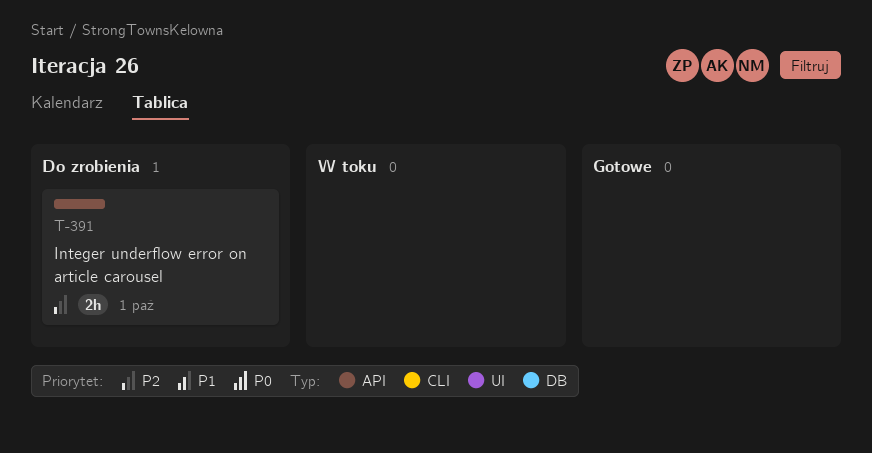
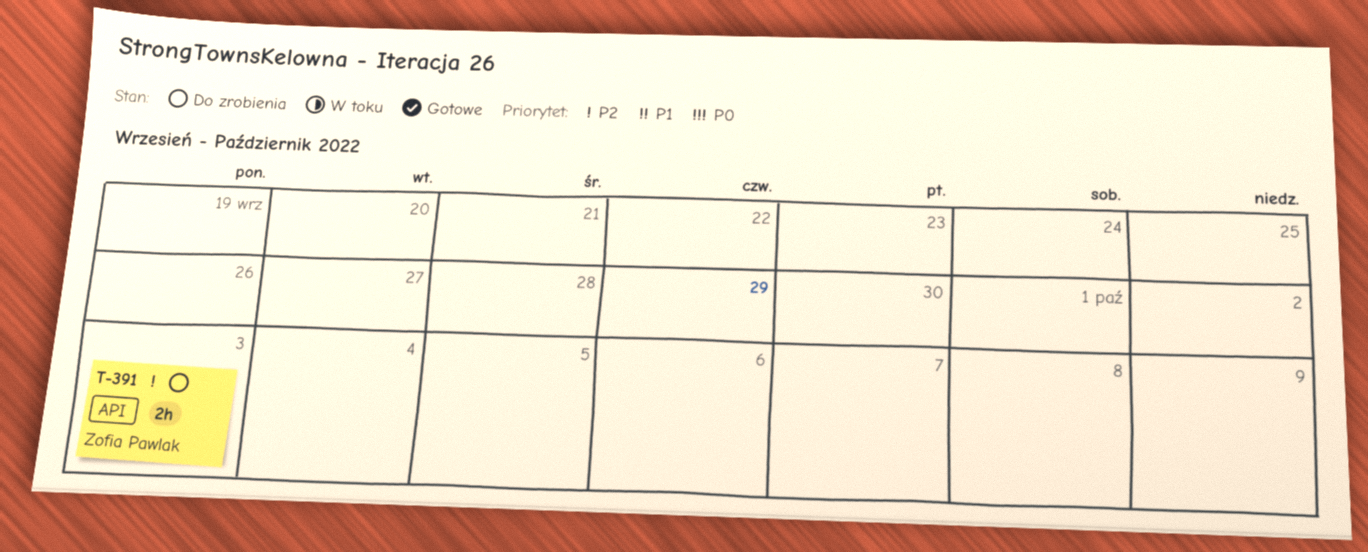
T-391, due: Oct 1 -> Oct 3

